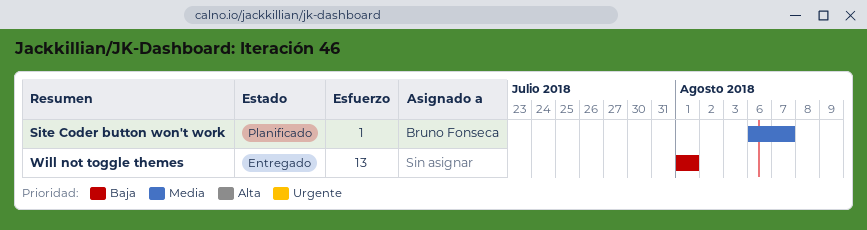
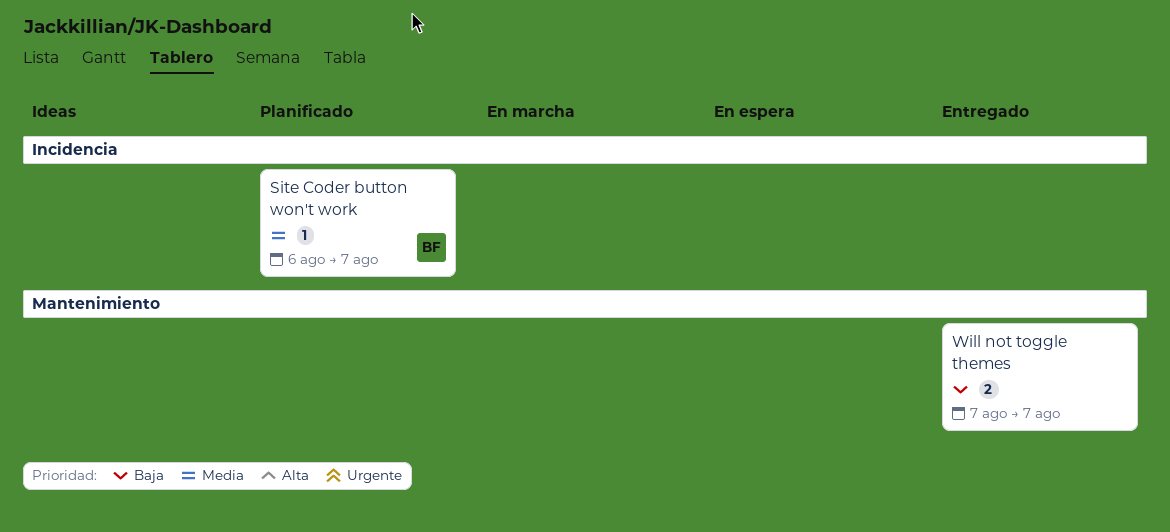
Will not toggle themes, estimate: 13 -> 2
Will not toggle themes, start: Aug 1 -> Aug 7
Will not toggle themes, due: Aug 1 -> Aug 7

